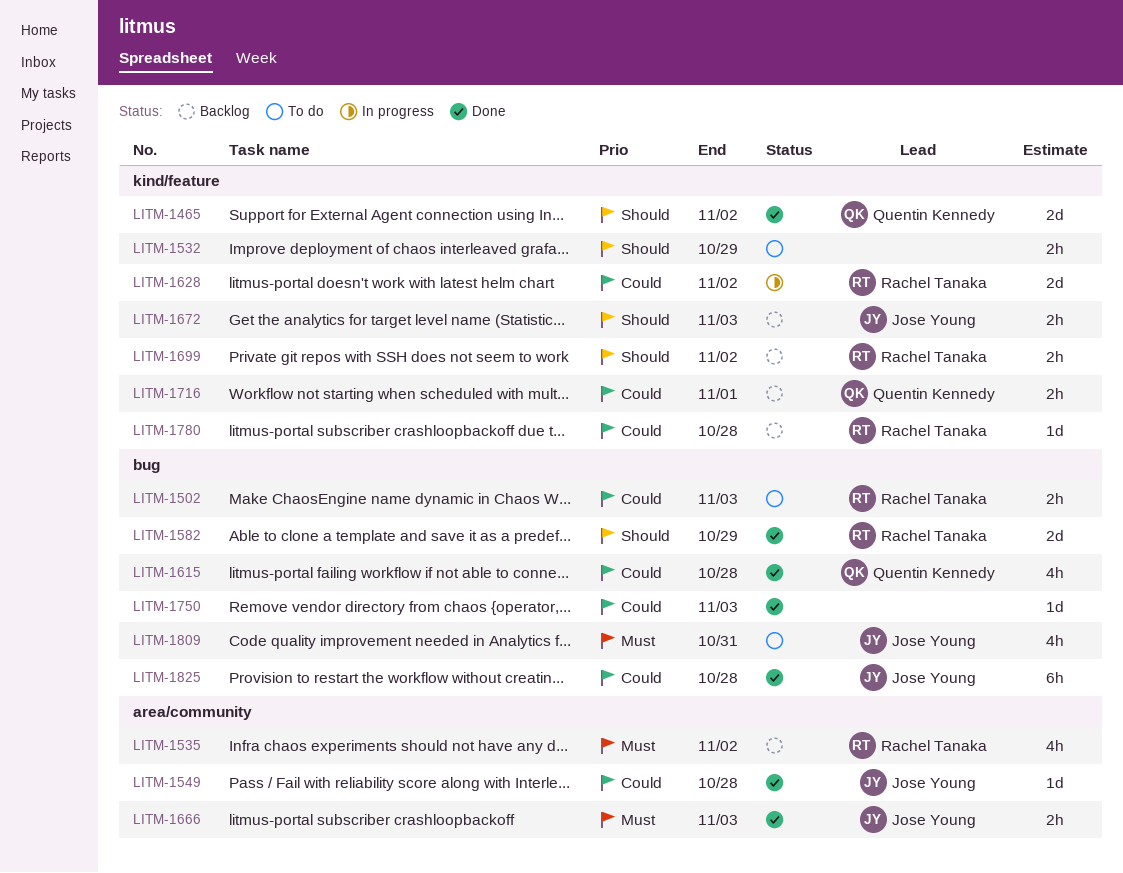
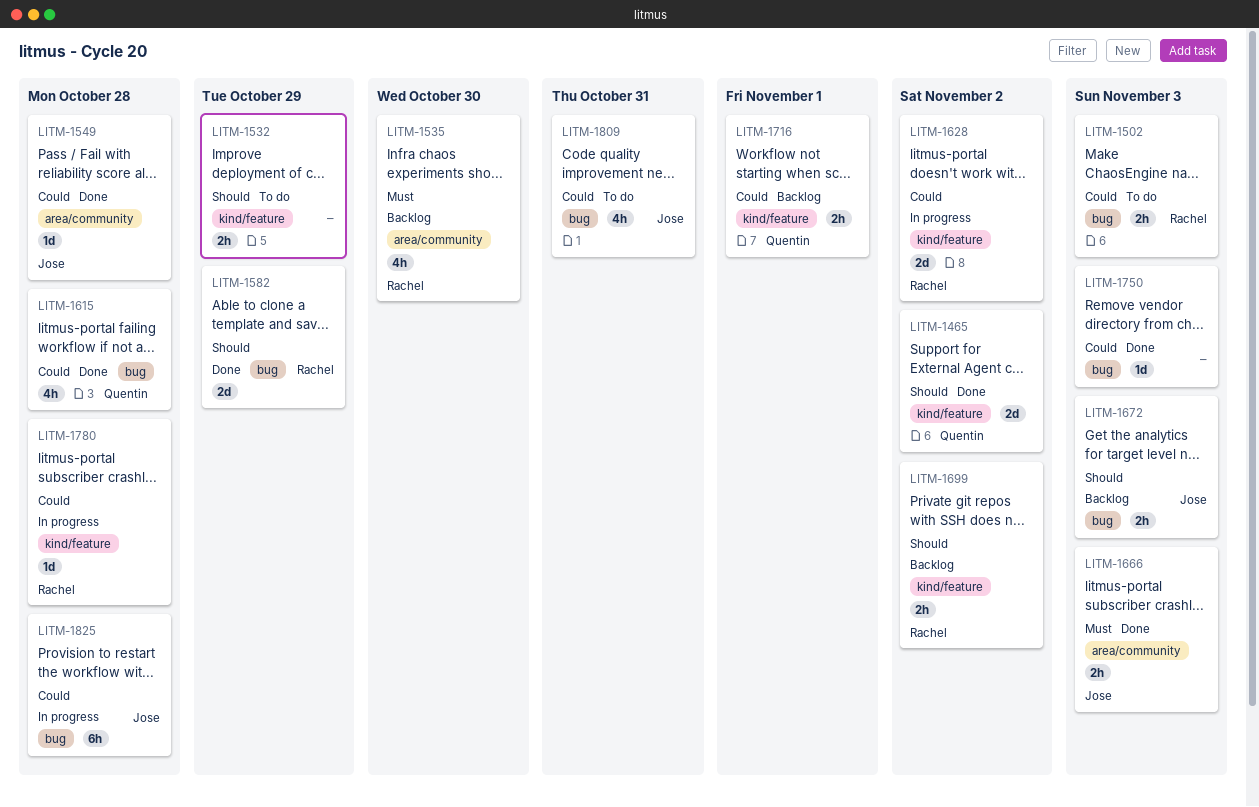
LITM-1535, due: Nov 2 -> Oct 30
LITM-1672, label: kind/feature -> bug
LITM-1780, status: Backlog -> In progress
LITM-1809, priority: Must -> Could
LITM-1825, status: Done -> In progress

